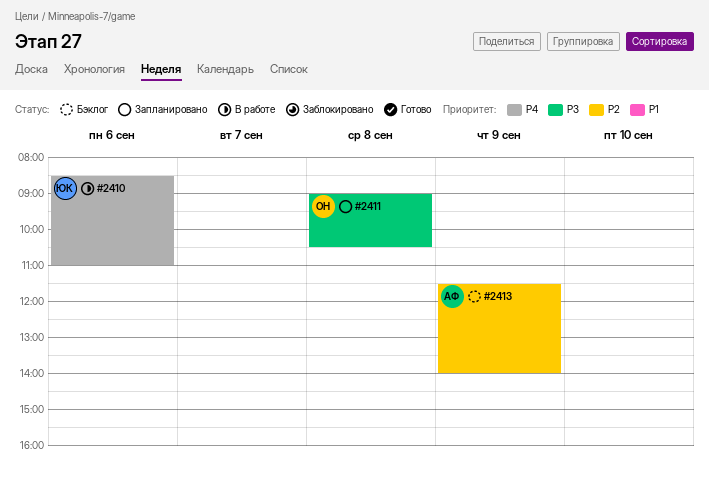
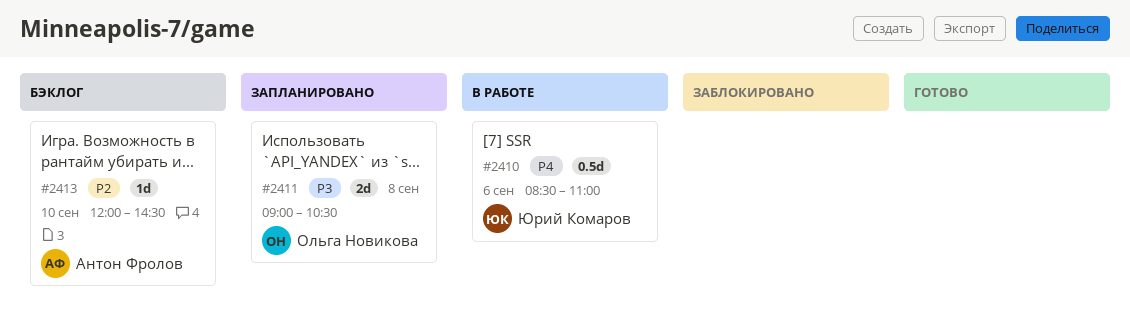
#2413, day: Sep 9 -> Sep 10
#2413, begins: 11:30 -> 12:00
#2413, ends: 14:00 -> 14:30

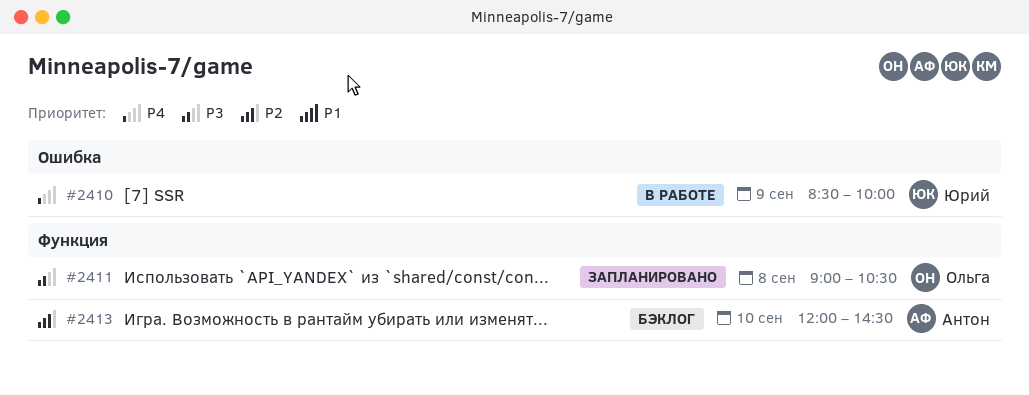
#2410, day: Sep 6 -> Sep 9
#2410, ends: 11:00 -> 10:00

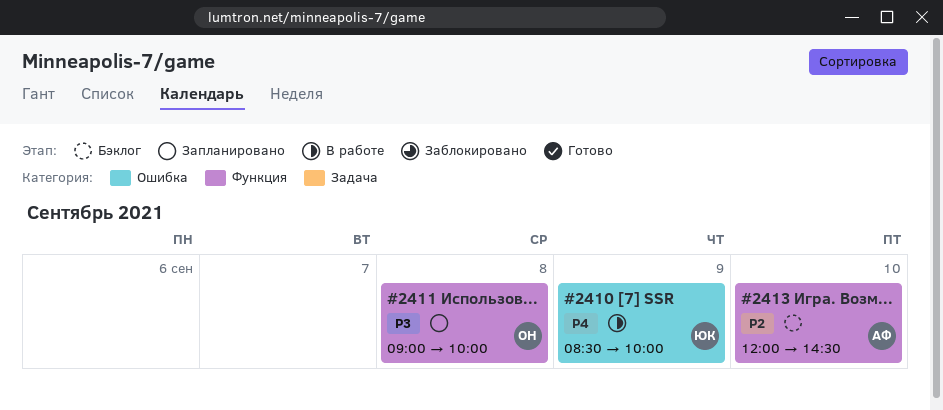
#2411, ends: 10:30 -> 10:00

